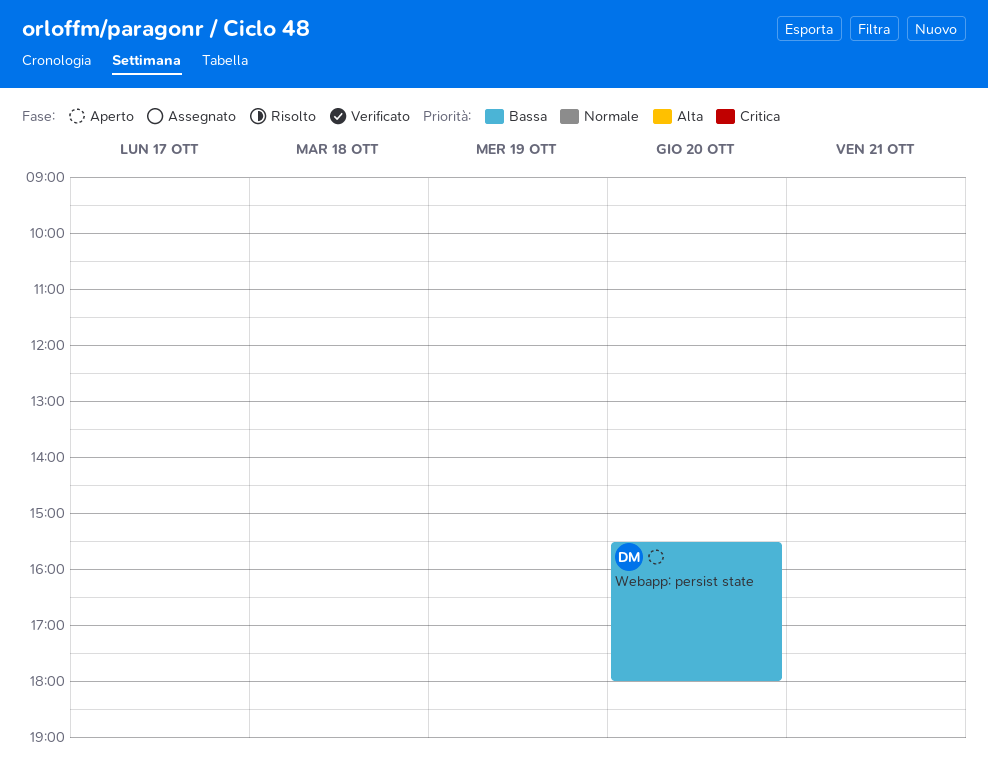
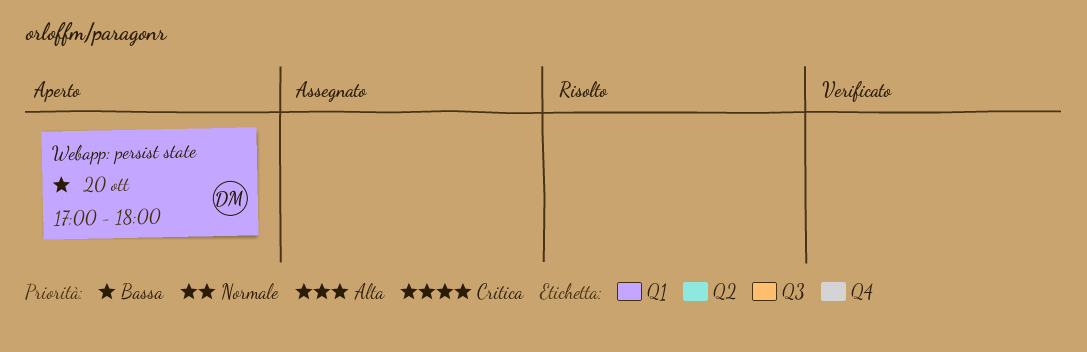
Webapp: persist state, begins: 15:30 -> 17:00

